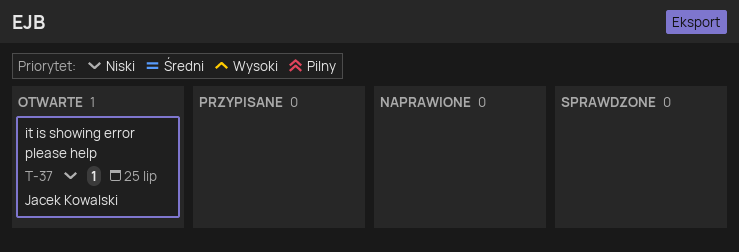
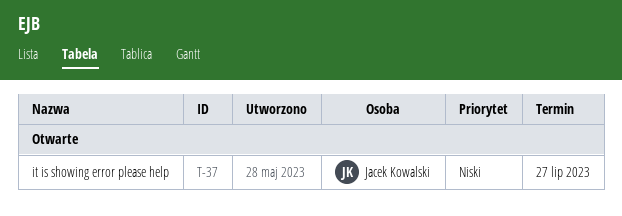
T-37, due: Jul 25 -> Jul 27

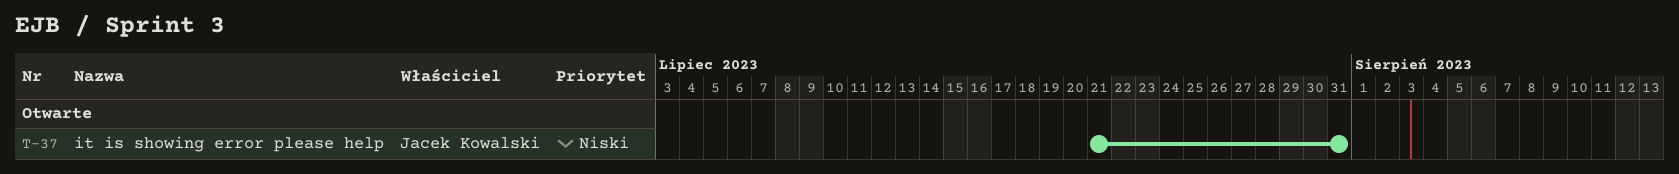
T-37, due: Jul 27 -> Jul 31

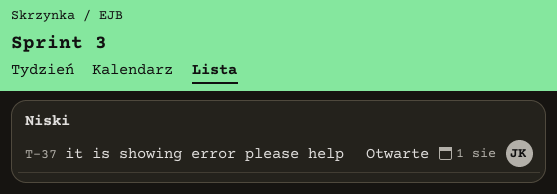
T-37, due: Jul 31 -> Aug 1

